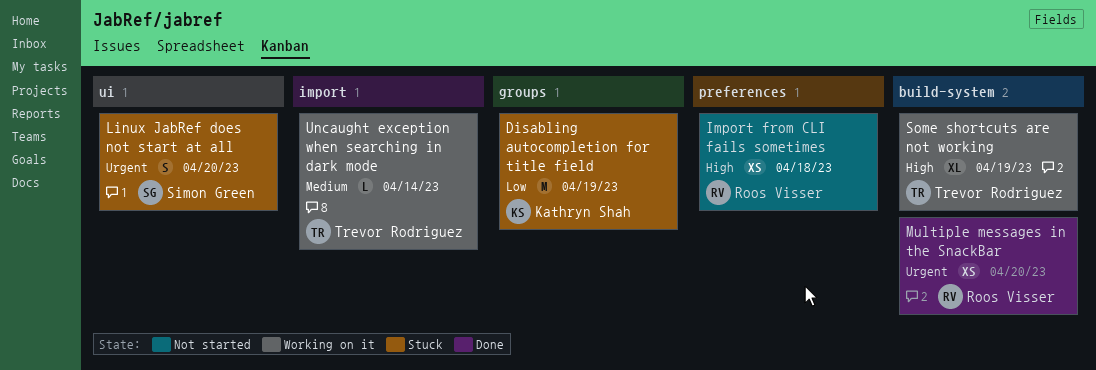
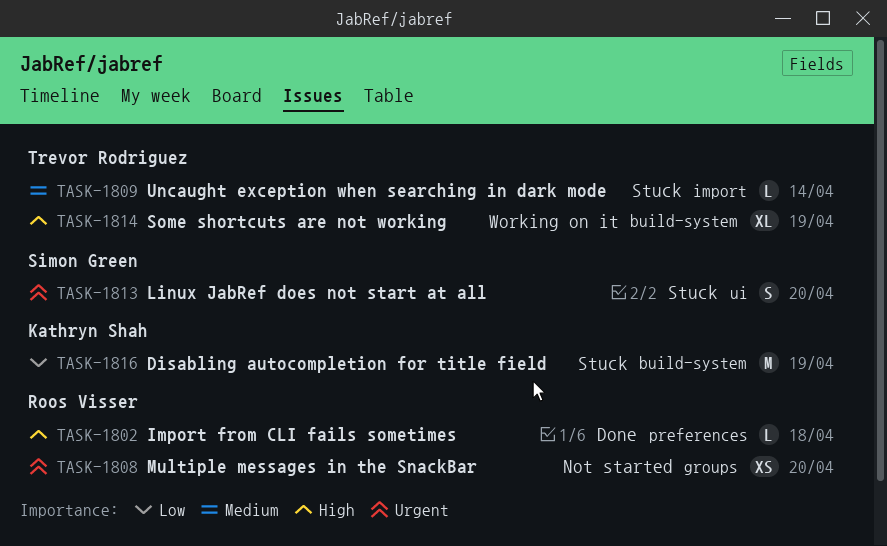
Disabling autocompletion for title field, label: groups -> build-system
Import from CLI fails sometimes, status: Not started -> Done
Import from CLI fails sometimes, estimate: XS -> L
Multiple messages in the SnackBar, status: Done -> Not started
Multiple messages in the SnackBar, label: build-system -> groups
Uncaught exception when searching in dark mode, status: Working on it -> Stuck

